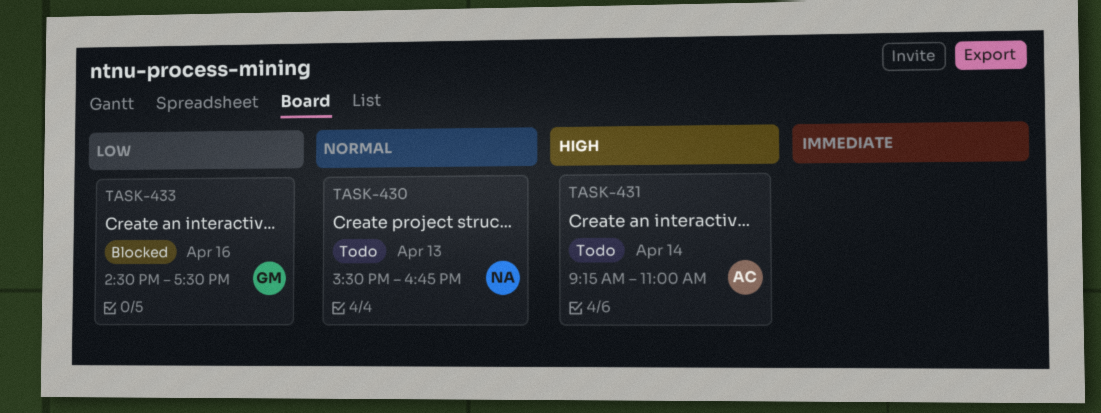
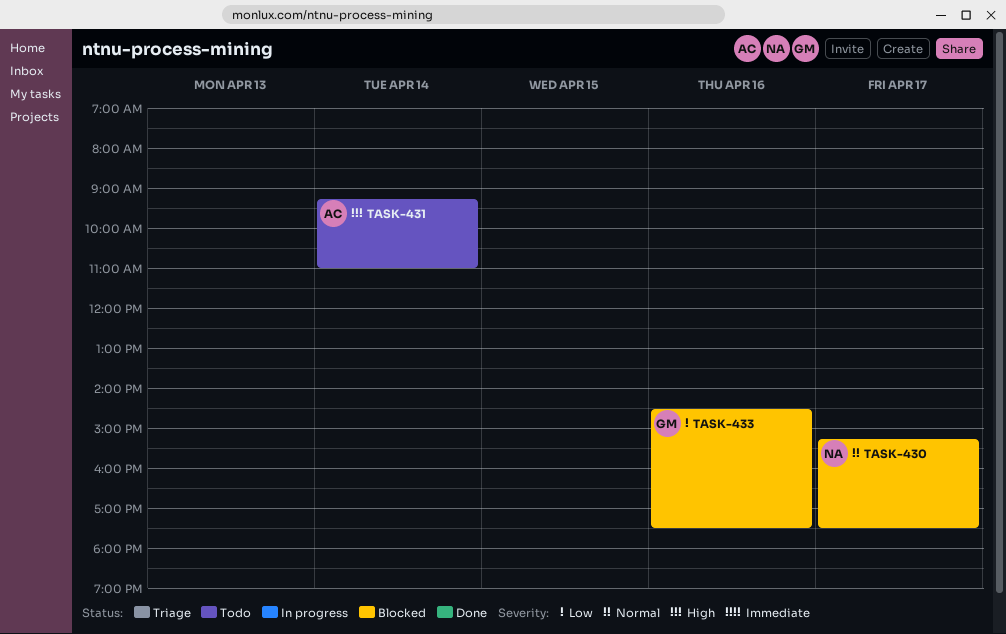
TASK-430, status: Todo -> Blocked
TASK-430, day: Apr 13 -> Apr 17
TASK-430, begins: 15:30 -> 15:15
TASK-430, ends: 16:45 -> 17:30

